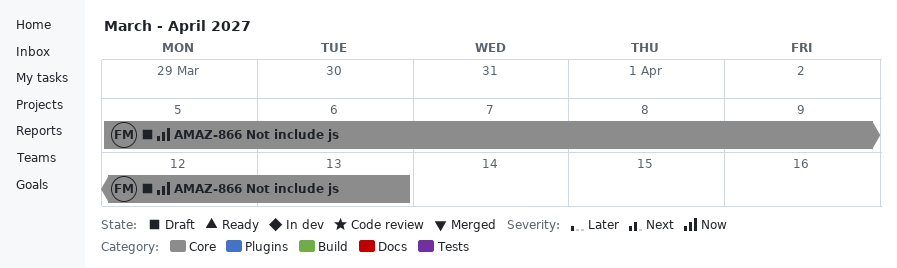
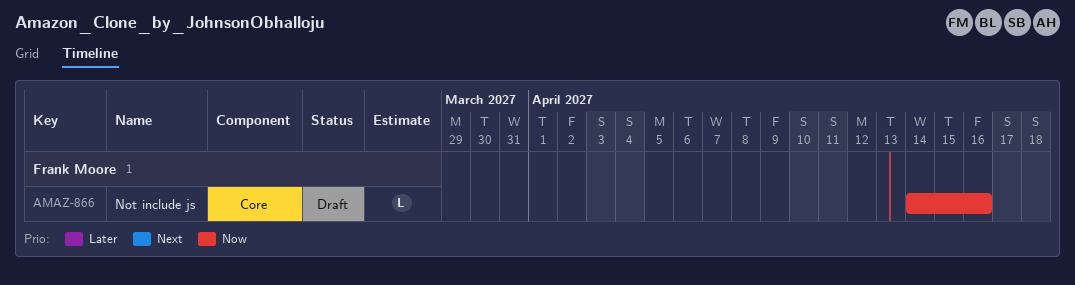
AMAZ-866, start: Apr 5 -> Apr 14
AMAZ-866, due: Apr 13 -> Apr 16

